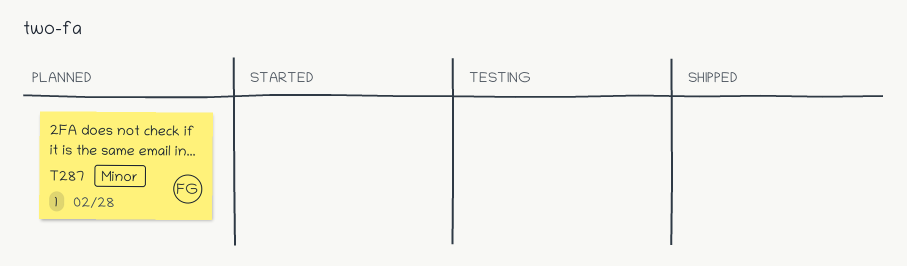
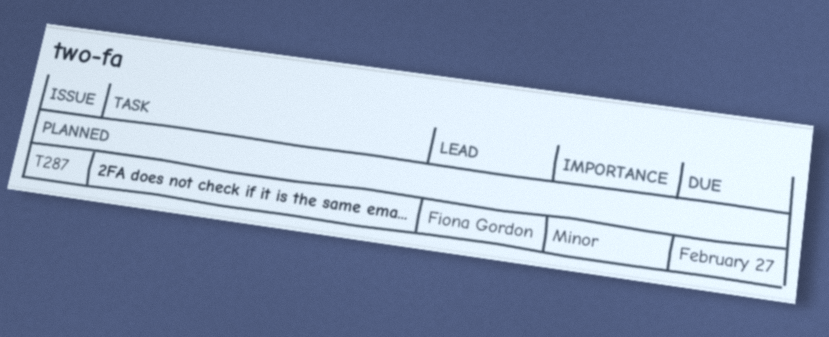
T287, due: Feb 28 -> Feb 27

